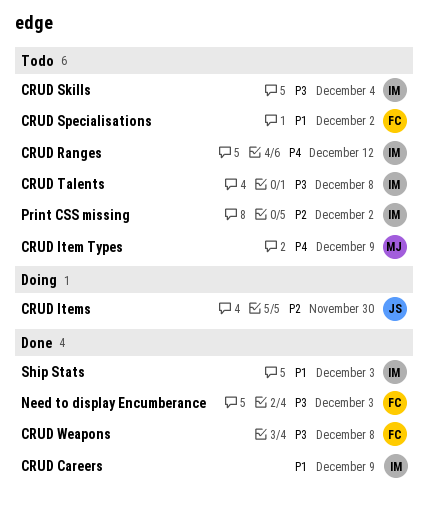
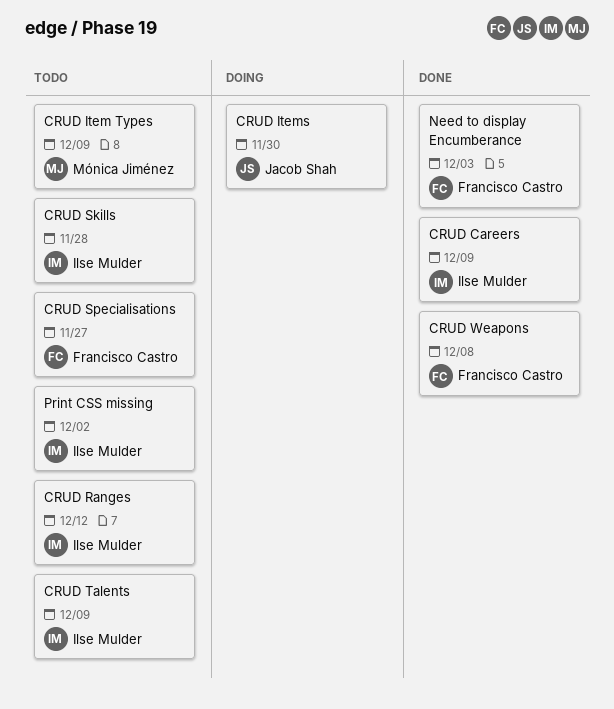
CRUD Skills, due: Dec 4 -> Nov 28
CRUD Specialisations, due: Dec 2 -> Nov 27
CRUD Talents, due: Dec 8 -> Dec 9
Ship Stats: present -> none

